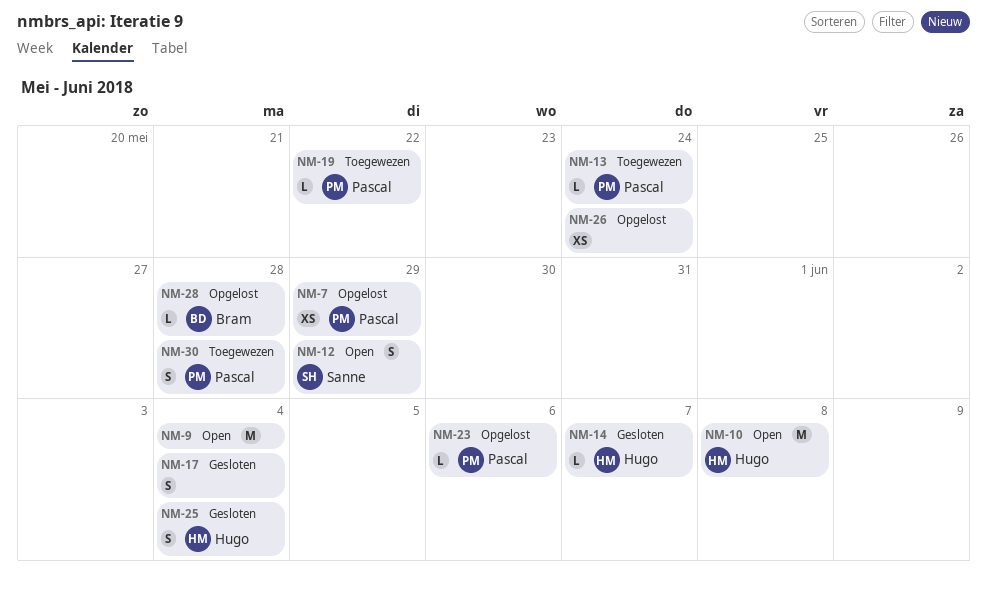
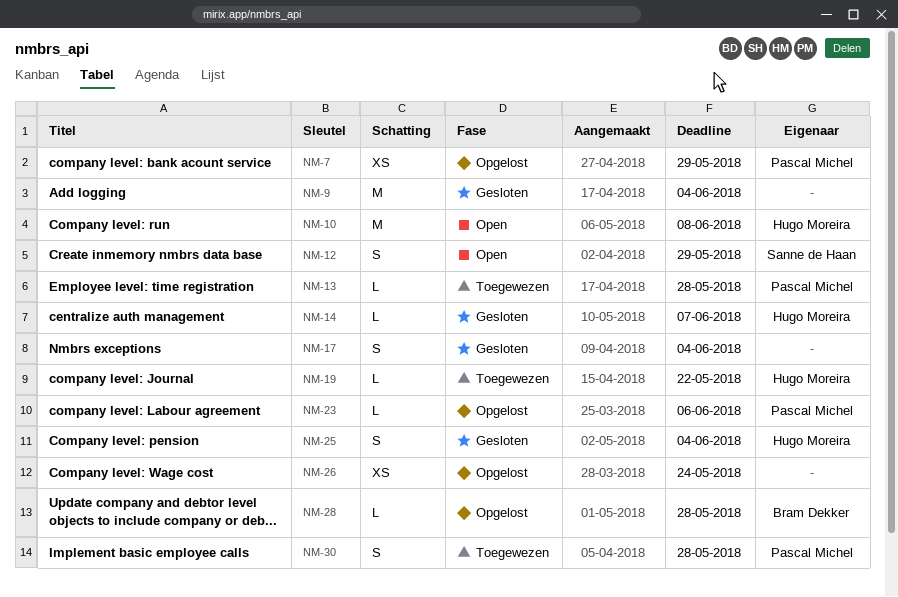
NM-9, status: Open -> Gesloten
NM-13, due: May 24 -> May 28
NM-19, owner: Pascal Michel -> Hugo Moreira

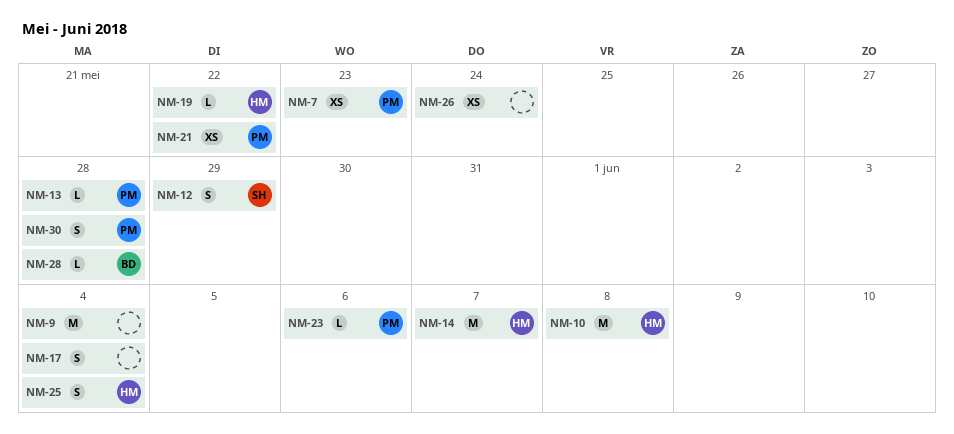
NM-7, due: May 29 -> May 23
NM-14, estimate: L -> M
NM-21: none -> present

